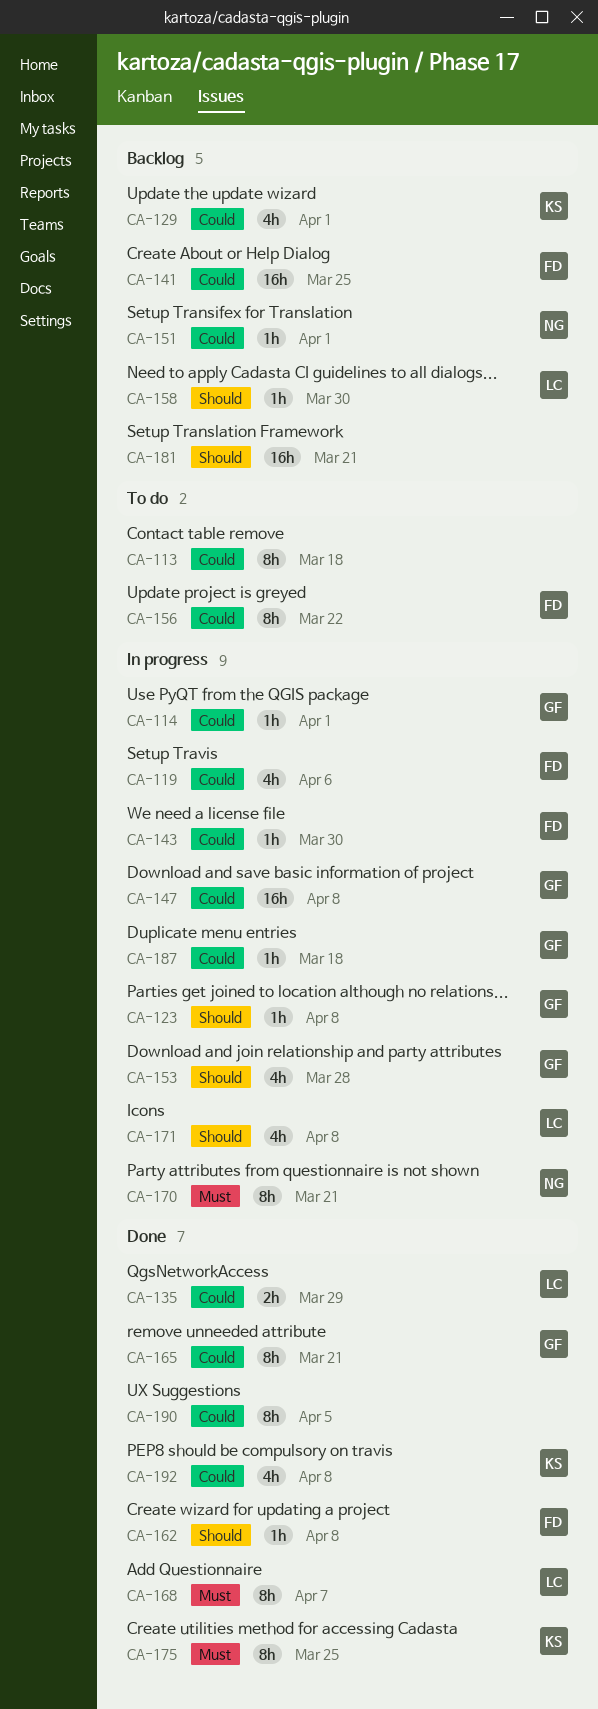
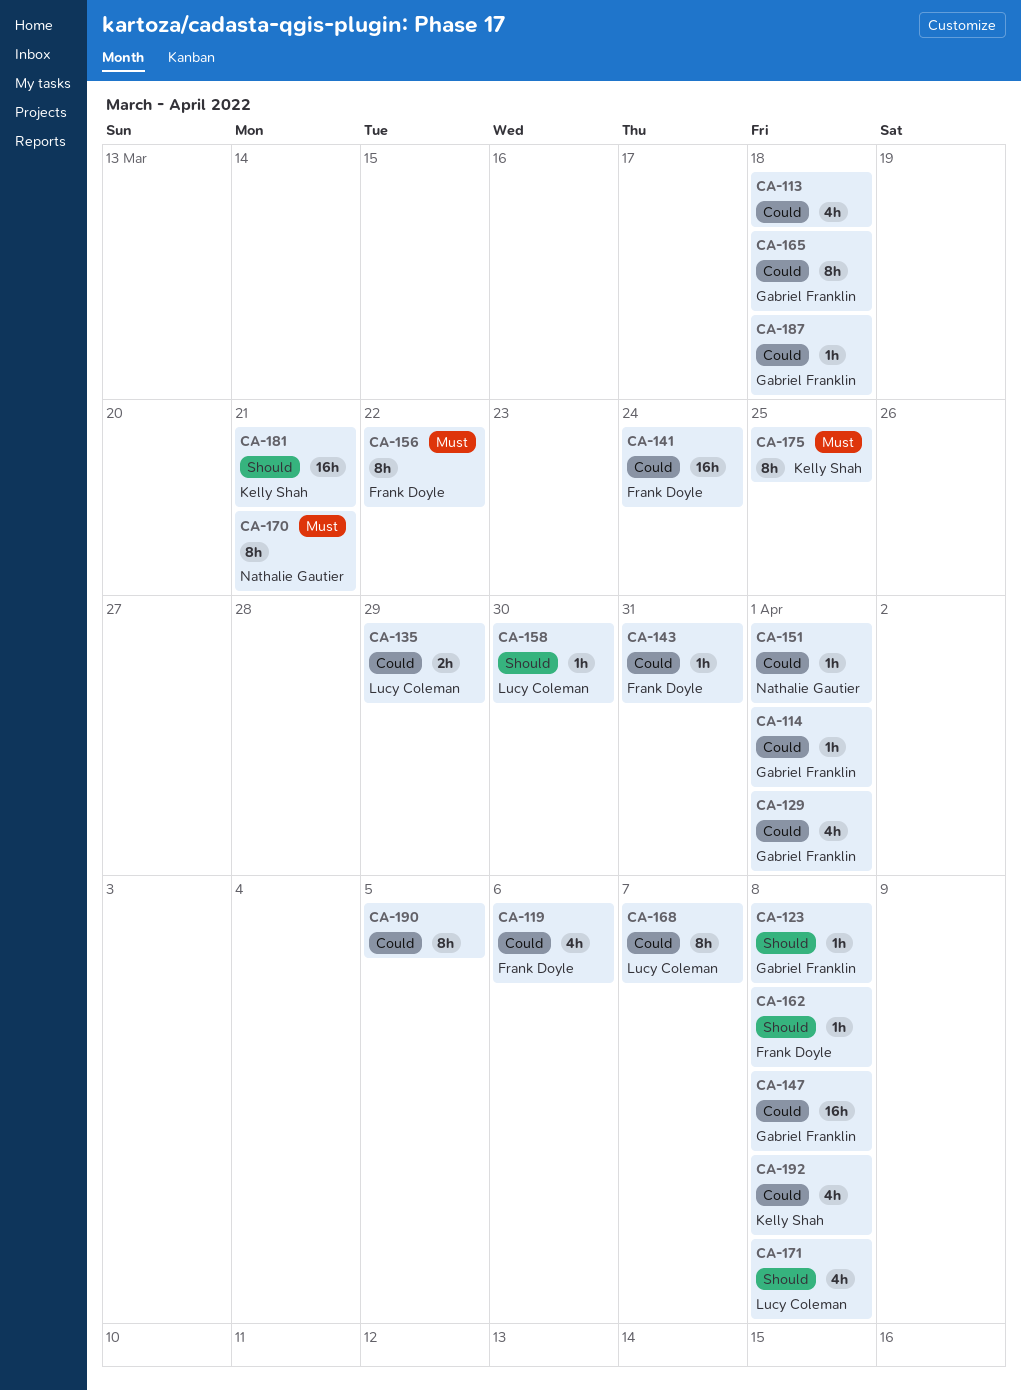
CA-113, estimate: 8h -> 4h
CA-129, owner: Kelly Shah -> Gabriel Franklin
CA-141, due: Mar 25 -> Mar 24
CA-143, due: Mar 30 -> Mar 31
CA-153: present -> none
CA-156, priority: Could -> Must
CA-165, due: Mar 21 -> Mar 18
CA-168, priority: Must -> Could
CA-181, owner: none -> Kelly Shah

